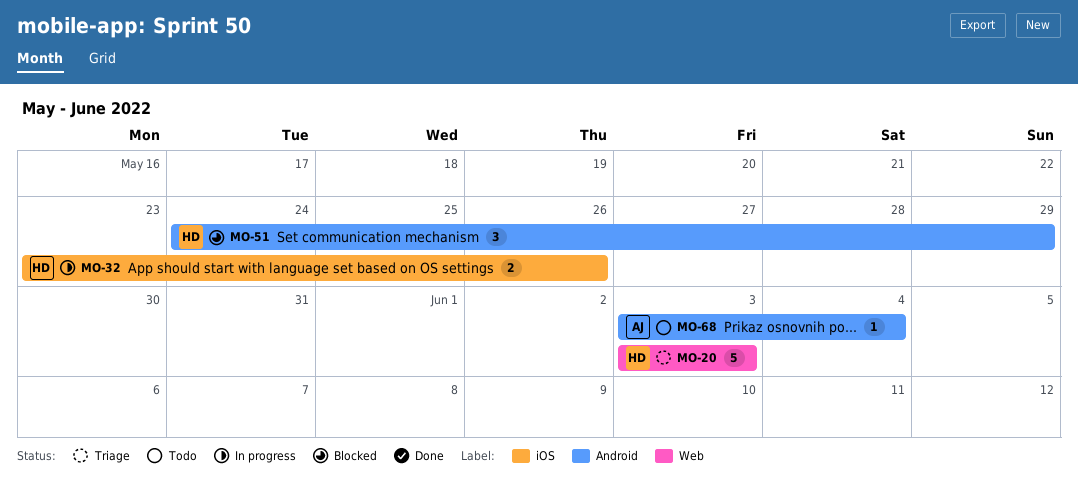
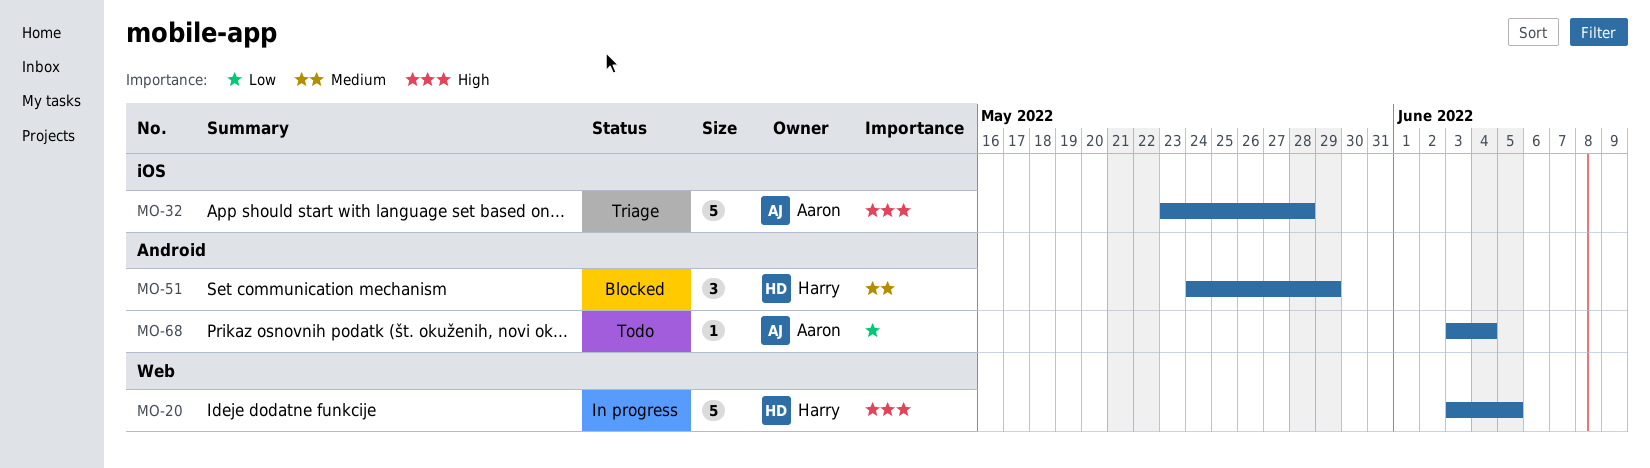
MO-20, status: Triage -> In progress
MO-20, due: Jun 3 -> Jun 5
MO-32, status: In progress -> Triage
MO-32, owner: Harry -> Aaron
MO-32, estimate: 2 -> 5
MO-32, due: May 26 -> May 28

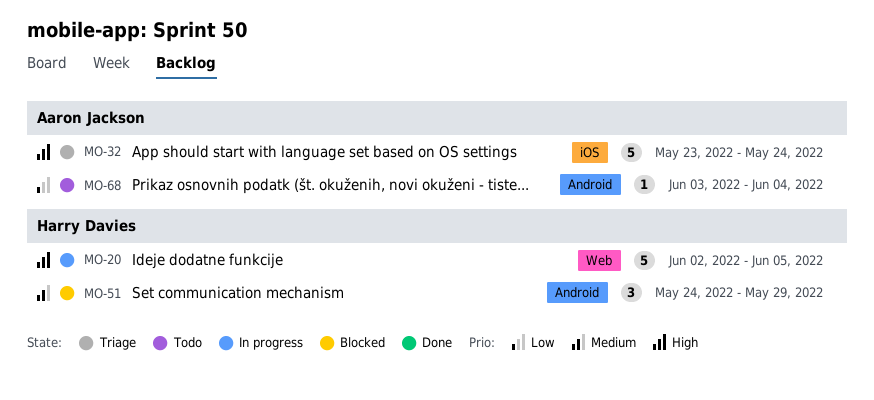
MO-20, start: Jun 3 -> Jun 2
MO-32, due: May 28 -> May 24

